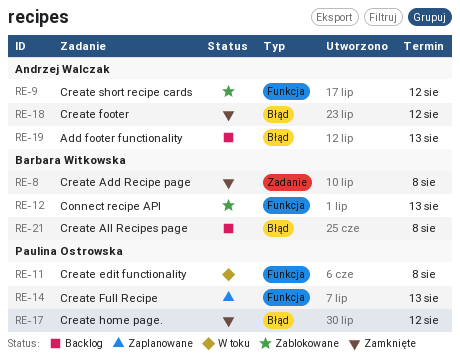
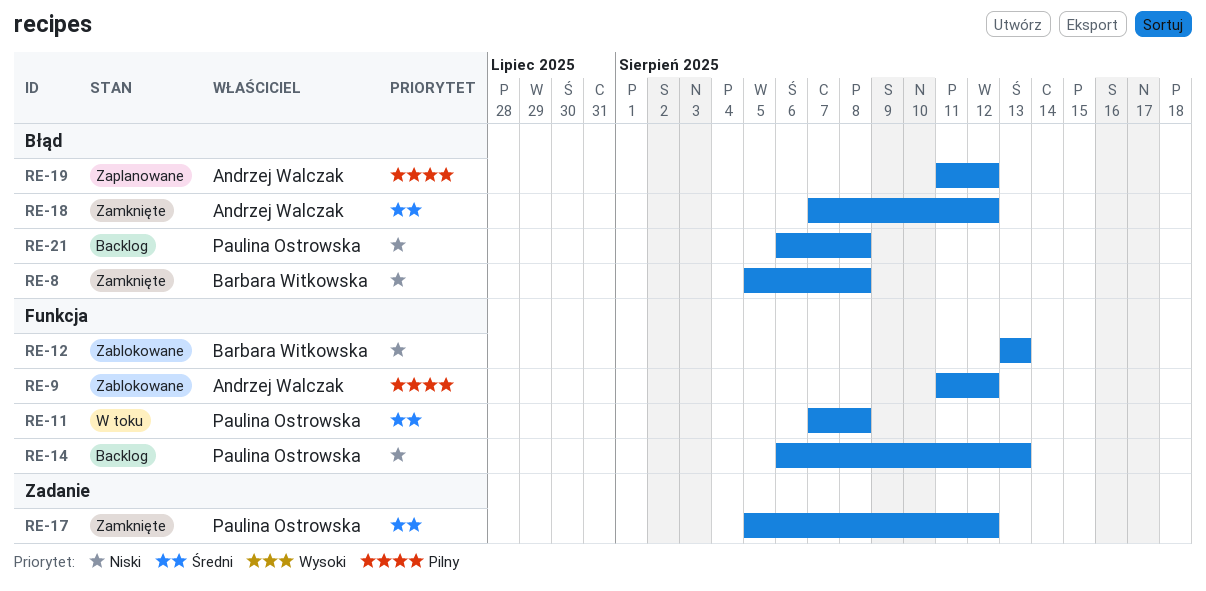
RE-8, label: Zadanie -> Błąd
RE-14, status: Zaplanowane -> Backlog
RE-17, label: Błąd -> Zadanie
RE-19, status: Backlog -> Zaplanowane
RE-19, due: Aug 13 -> Aug 12
RE-21, owner: Barbara Witkowska -> Paulina Ostrowska

